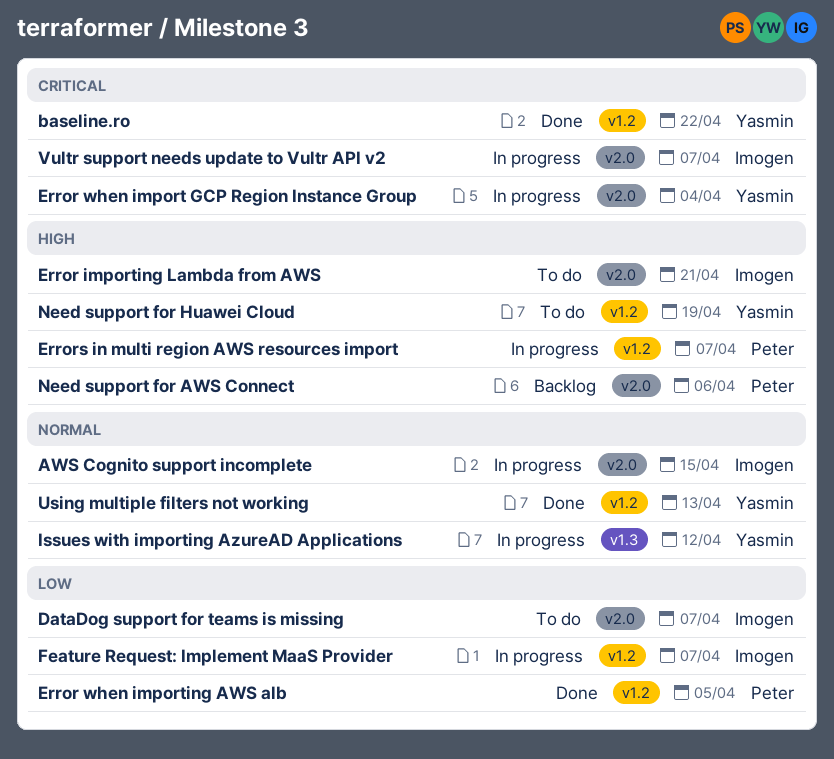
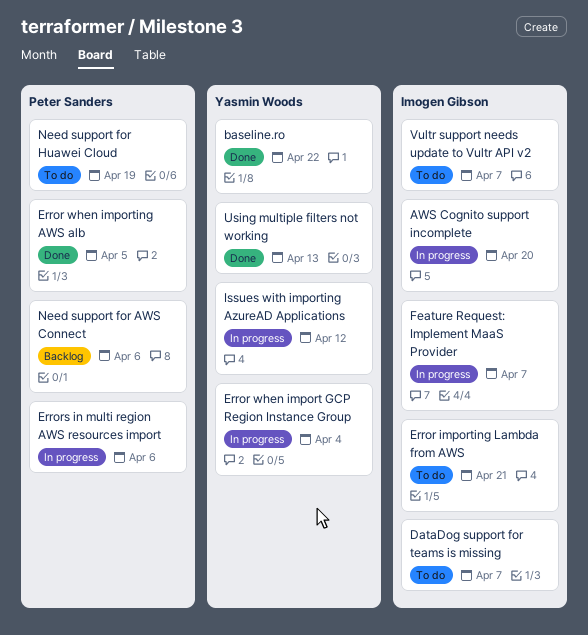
AWS Cognito support incomplete, due: Apr 15 -> Apr 20
Errors in multi region AWS resources import, due: Apr 7 -> Apr 6
Need support for Huawei Cloud, owner: Yasmin Woods -> Peter Sanders
Vultr support needs update to Vultr API v2, status: In progress -> To do

